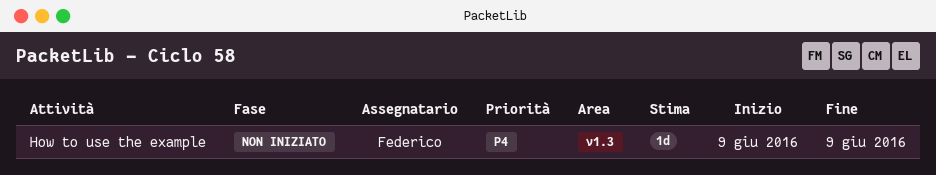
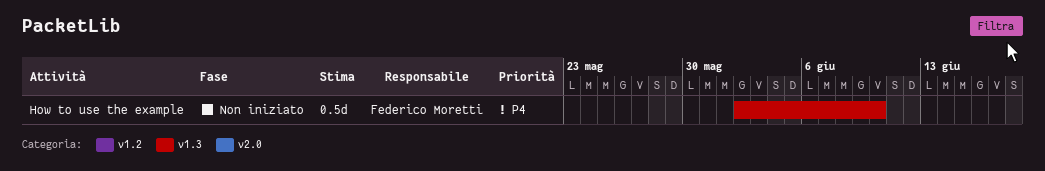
How to use the example, estimate: 1d -> 0.5d
How to use the example, start: Jun 9 -> Jun 2
How to use the example, due: Jun 9 -> Jun 10

